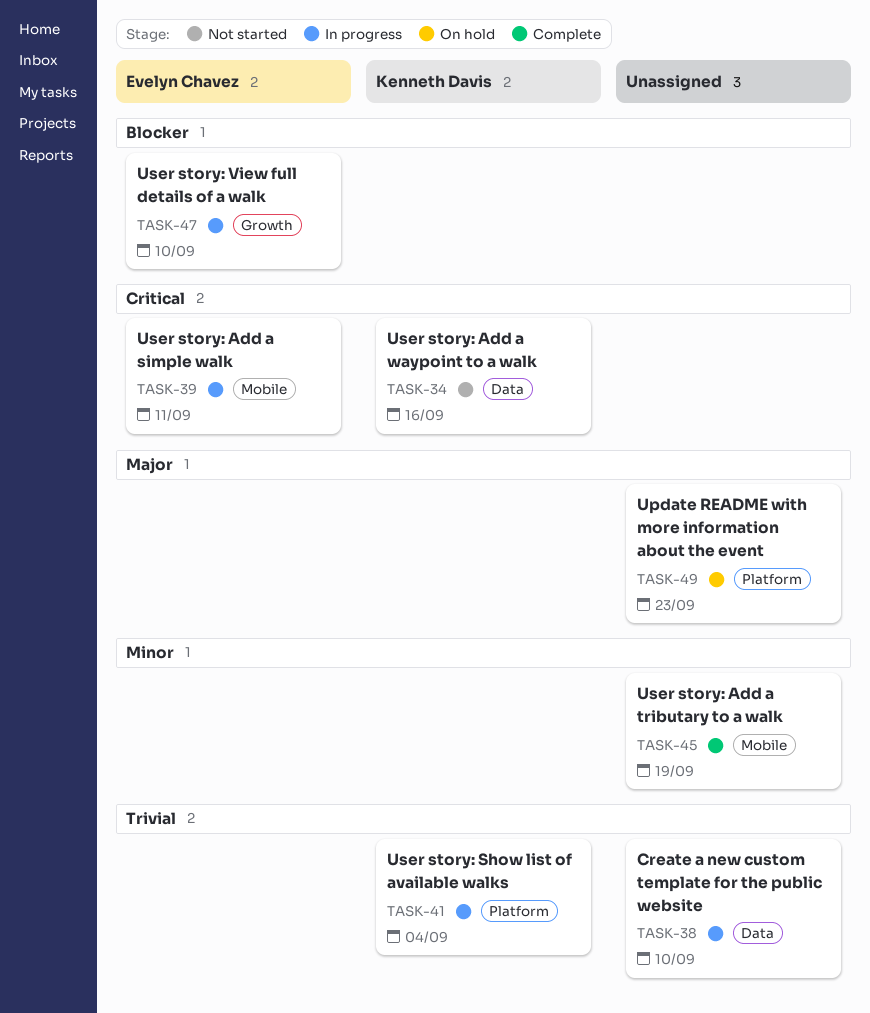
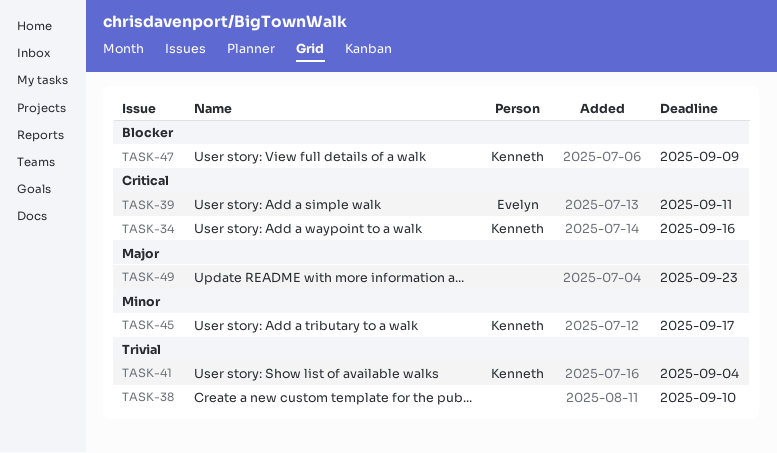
TASK-45, owner: none -> Kenneth Davis
TASK-45, due: Sep 19 -> Sep 17
TASK-47, owner: Evelyn Chavez -> Kenneth Davis
TASK-47, due: Sep 10 -> Sep 9

